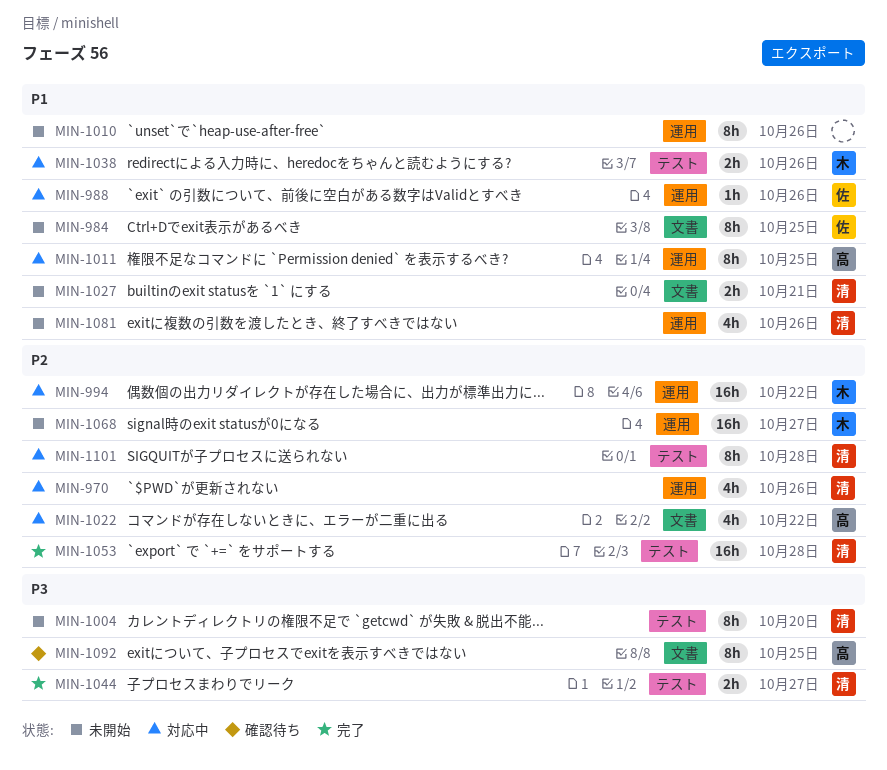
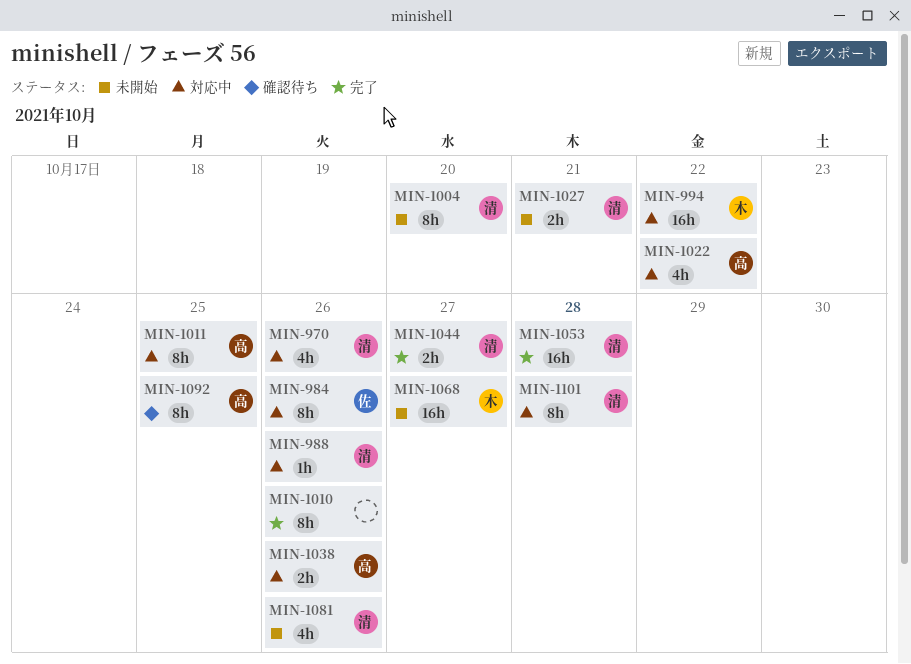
MIN-984, status: 未開始 -> 対応中
MIN-984, due: Oct 25 -> Oct 26
MIN-988, owner: 佐 -> 清
MIN-1010, status: 未開始 -> 完了
MIN-1038, owner: 木 -> 高

